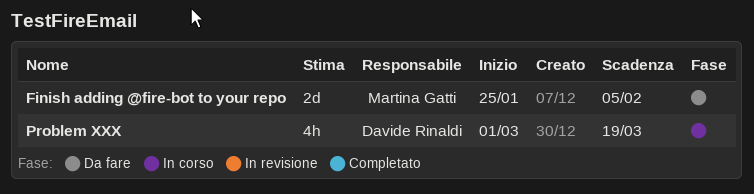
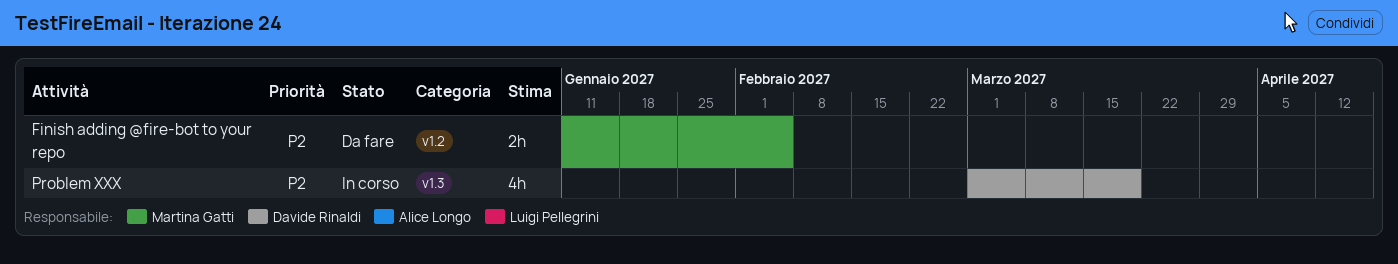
Finish adding @fire-bot to your repo, estimate: 2d -> 2h
Finish adding @fire-bot to your repo, start: Jan 25 -> Jan 11

